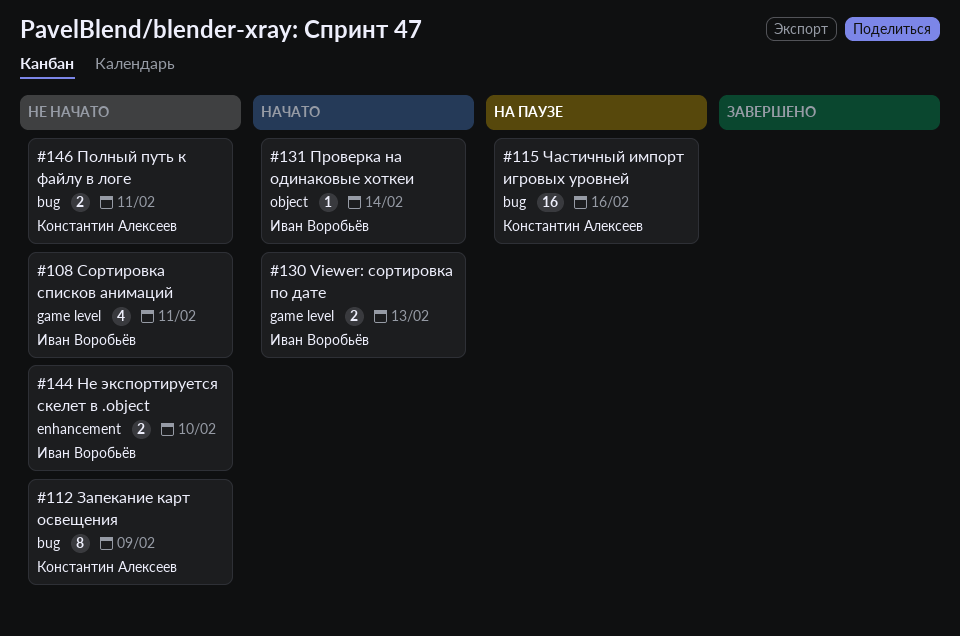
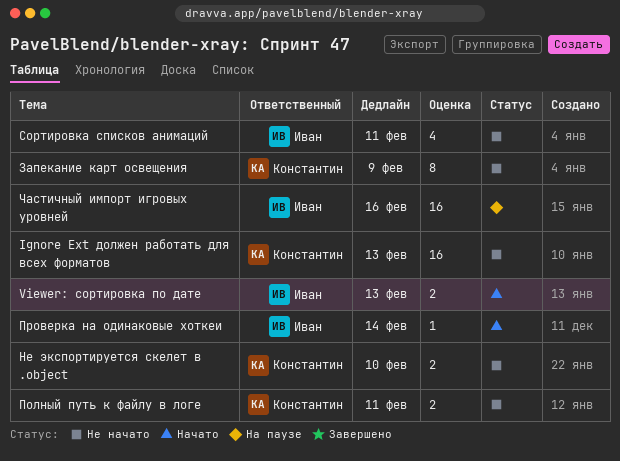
Ignore Ext должен работать для всех форматов: none -> present
Не экспортируется скелет в .object, owner: Иван Воробьёв -> Константин Алексеев
Частичный импорт игровых уровней, owner: Константин Алексеев -> Иван Воробьёв

